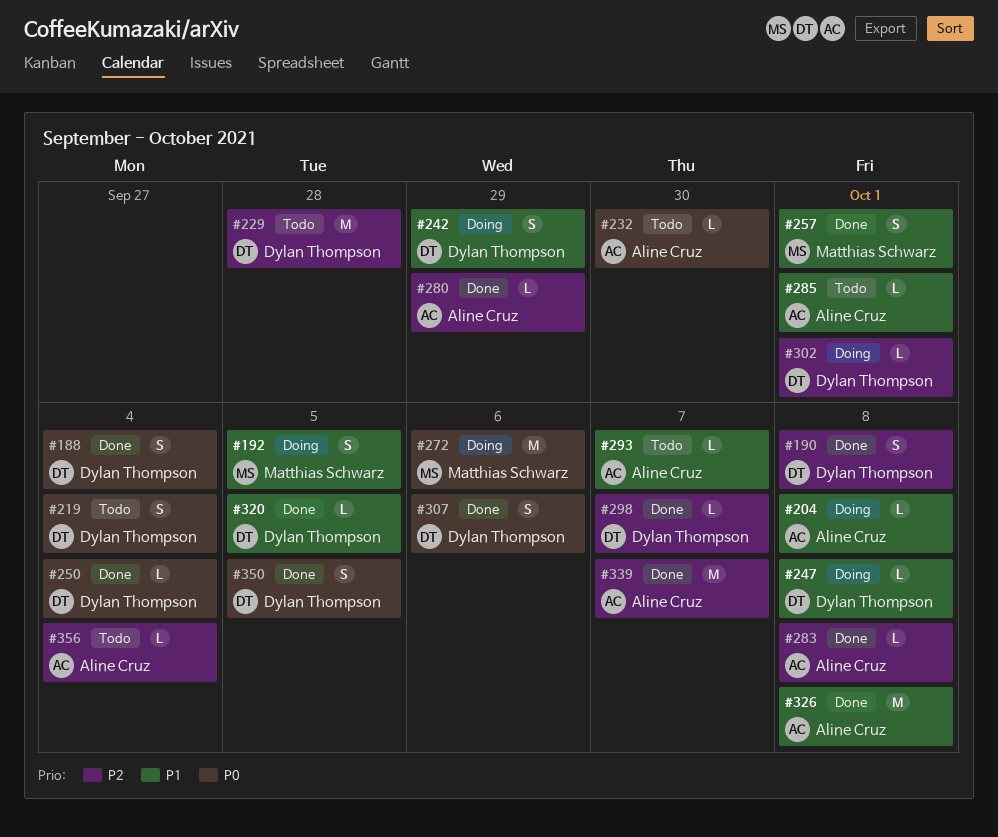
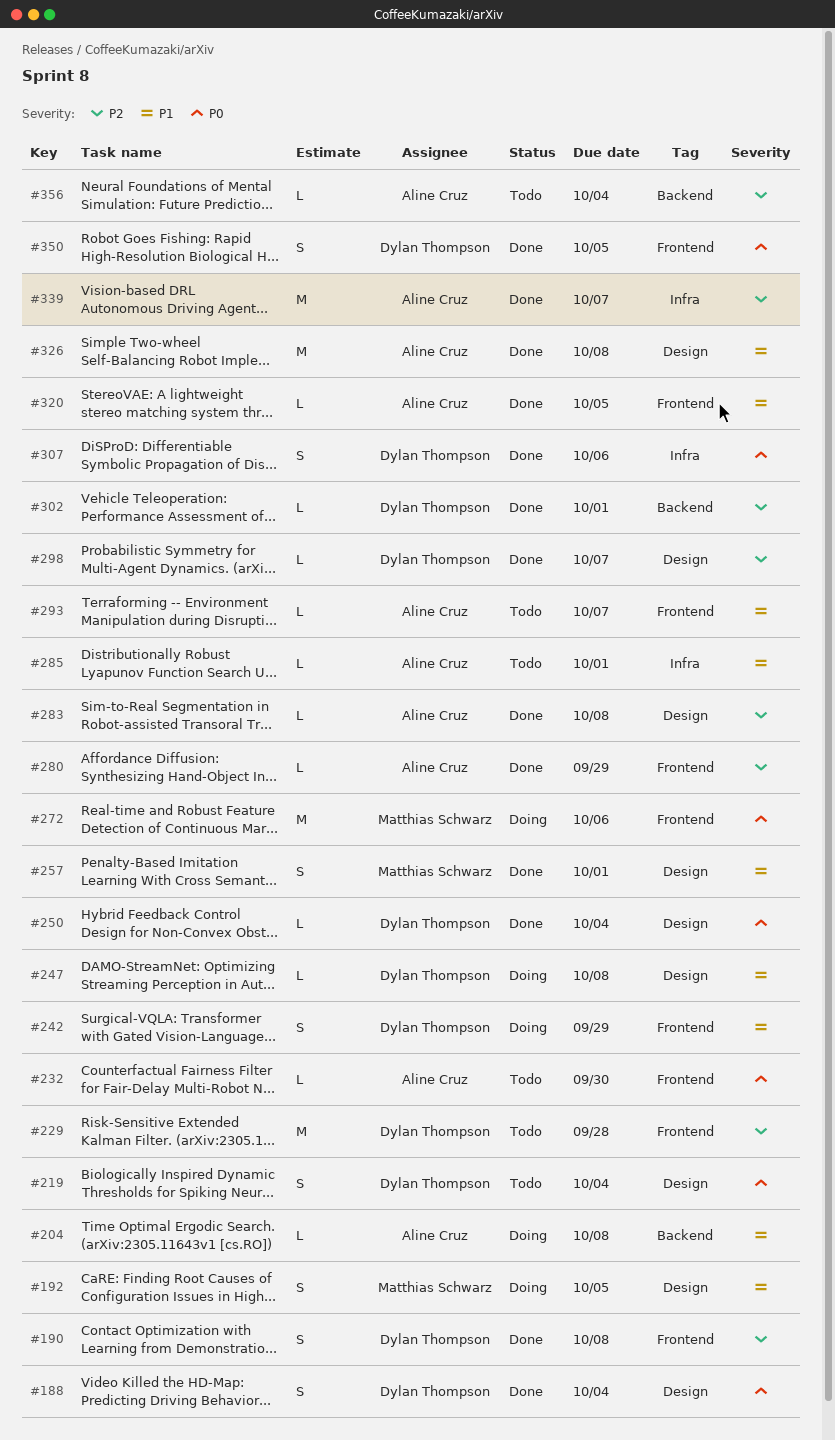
#302, status: Doing -> Done
#320, owner: Dylan Thompson -> Aline Cruz

